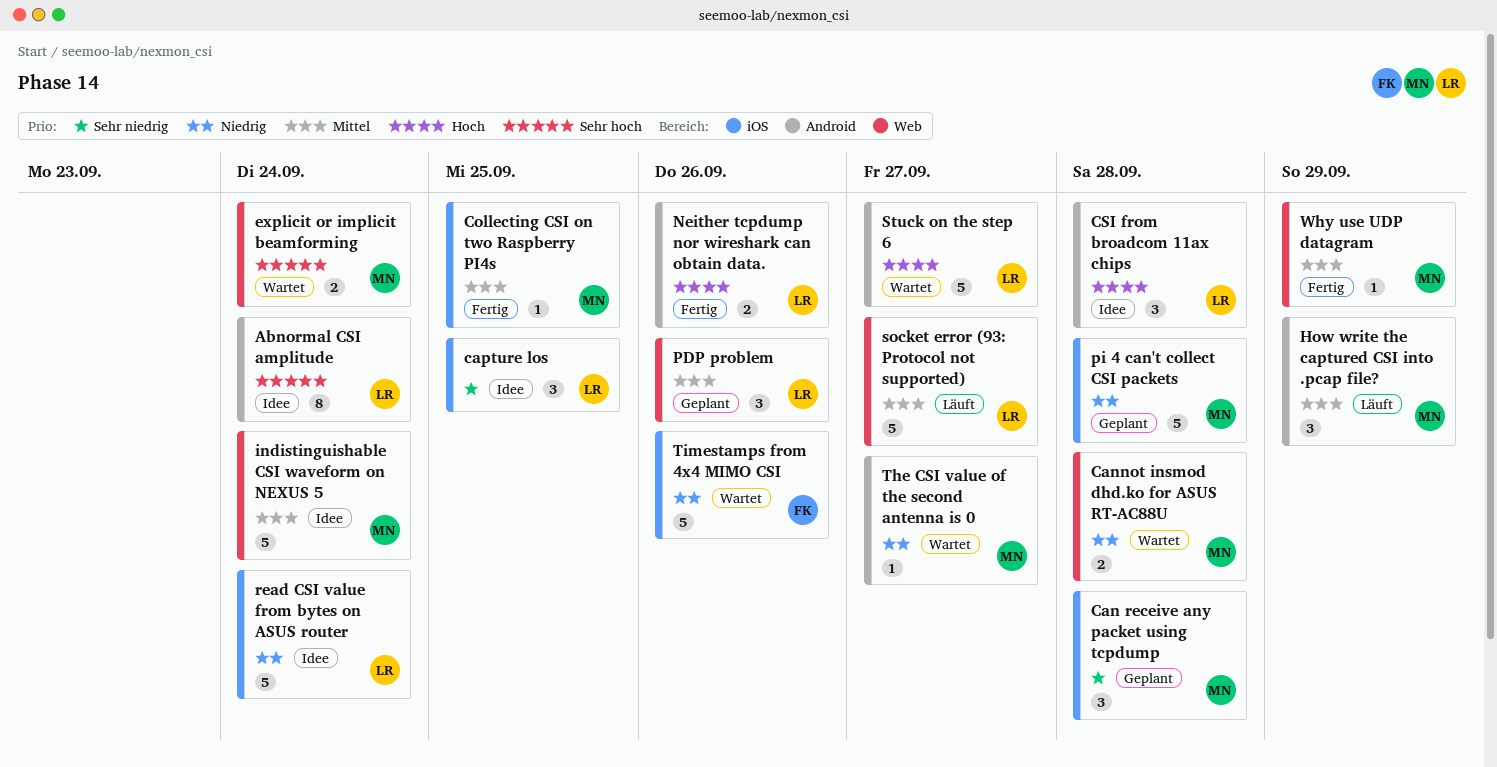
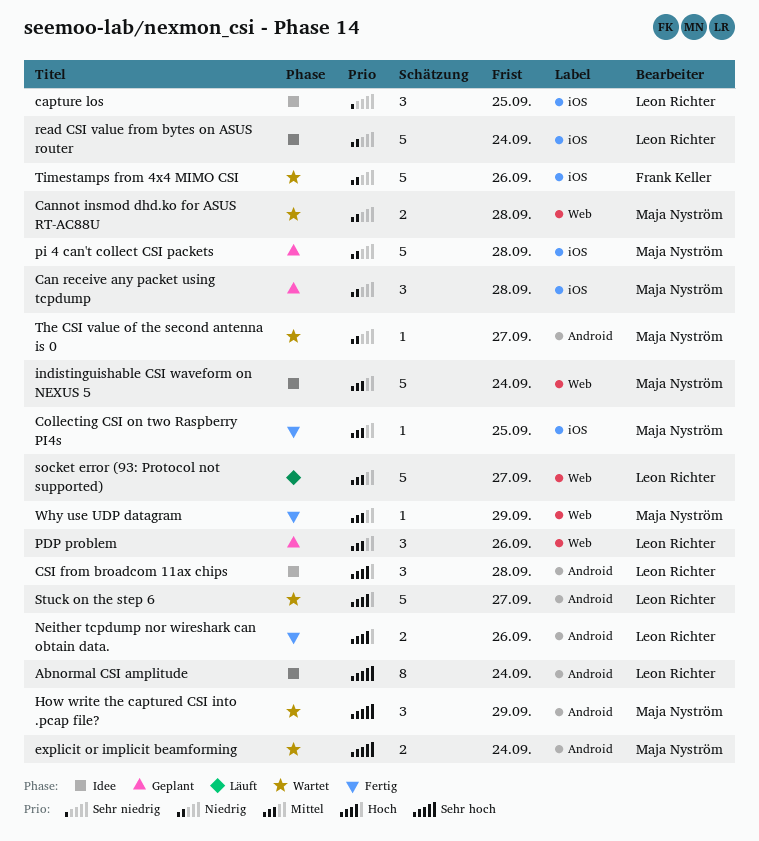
Can receive any packet using tcpdump, priority: Sehr niedrig -> Niedrig
explicit or implicit beamforming, label: Web -> Android
How write the captured CSI into .pcap file?, status: Läuft -> Wartet
How write the captured CSI into .pcap file?, priority: Mittel -> Sehr hoch

